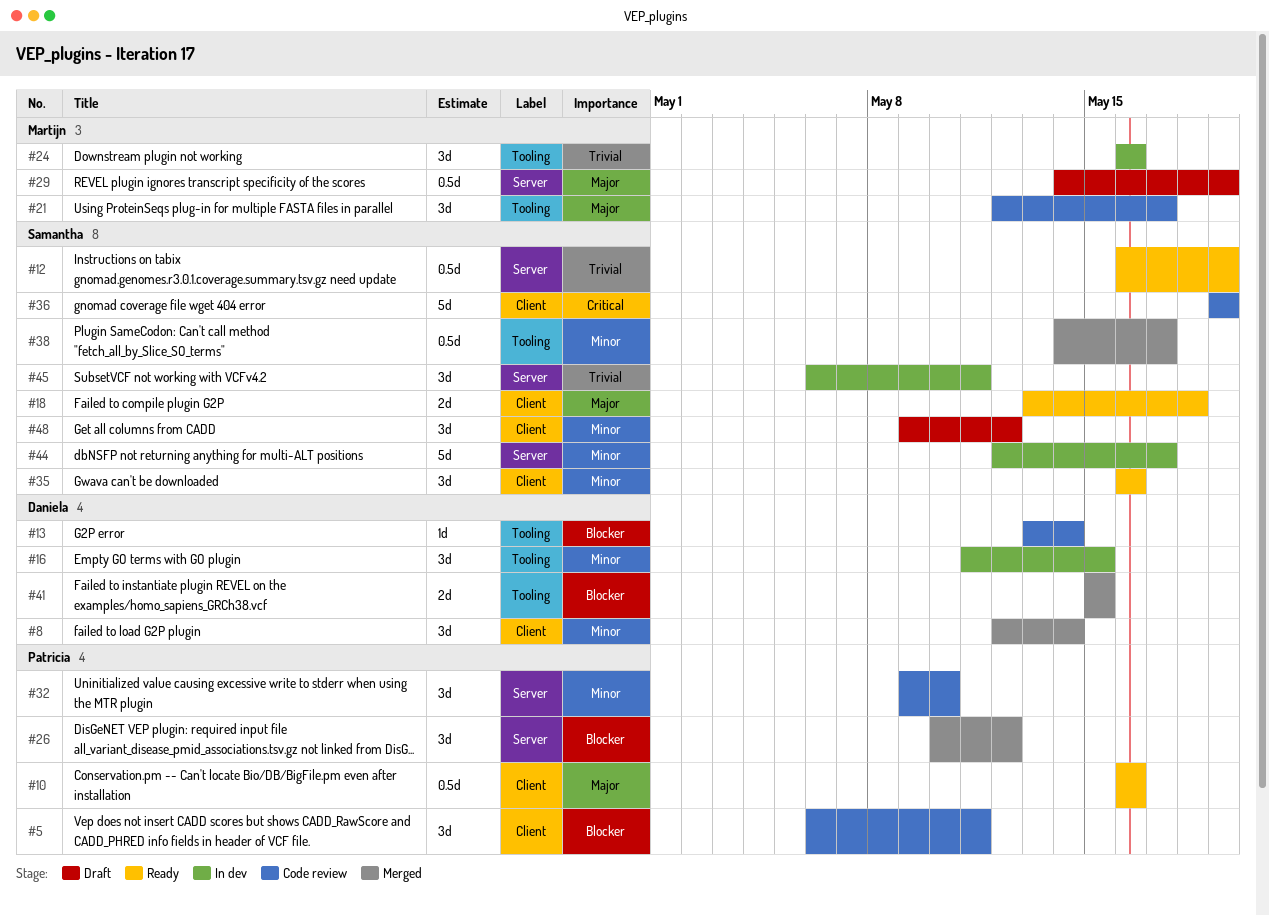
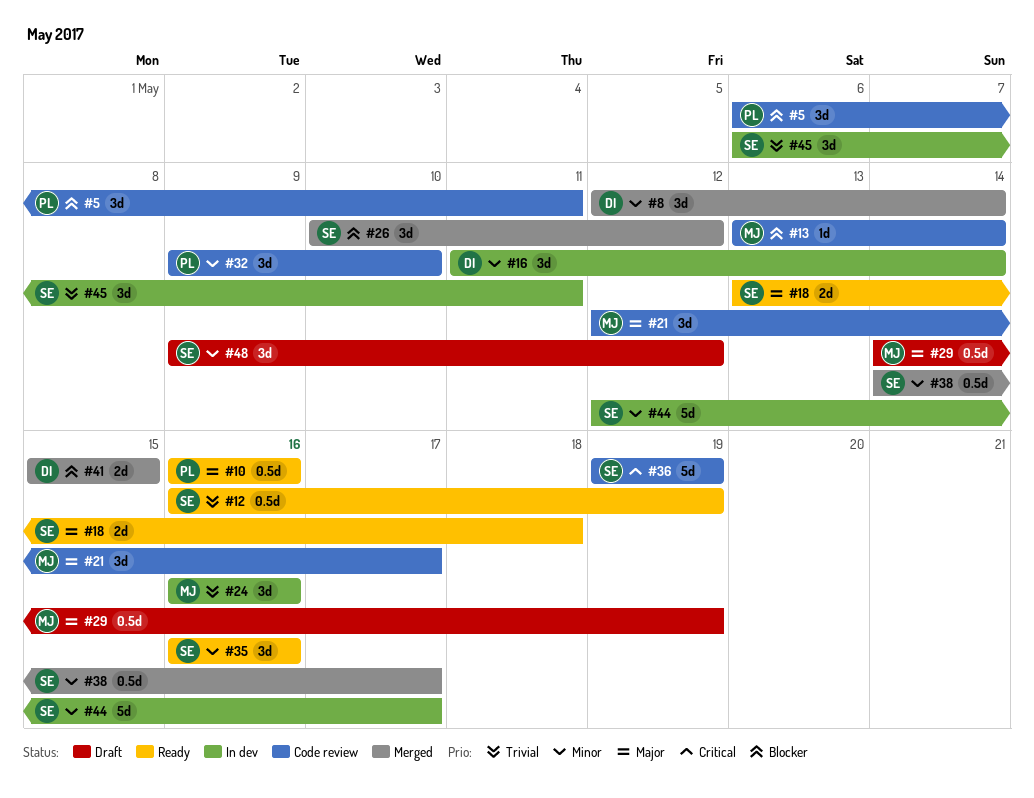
#13, owner: Daniela -> Martijn
#16, due: May 15 -> May 14
#26, owner: Patricia -> Samantha

